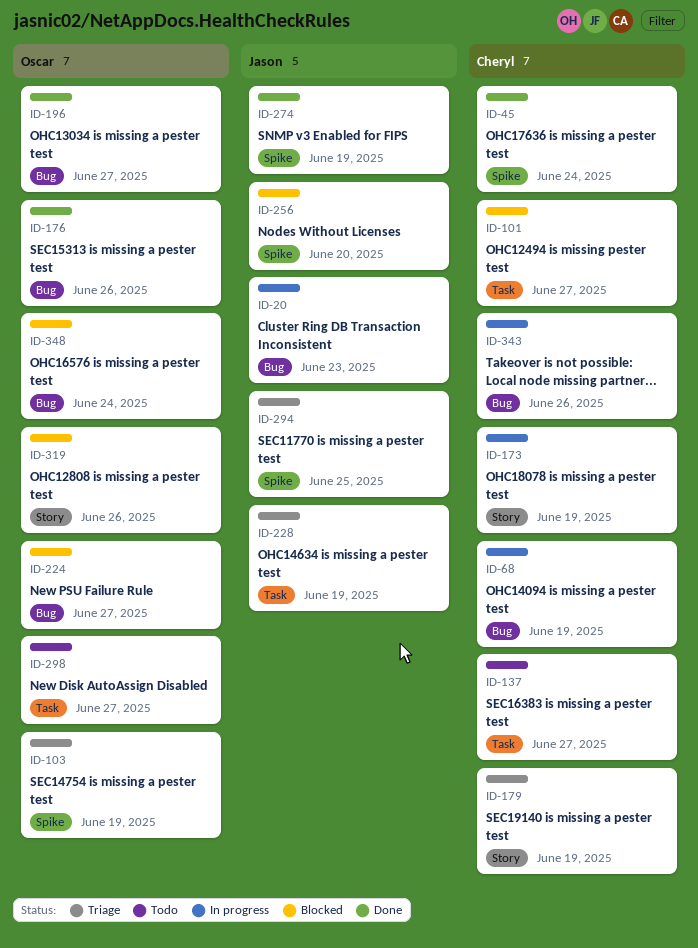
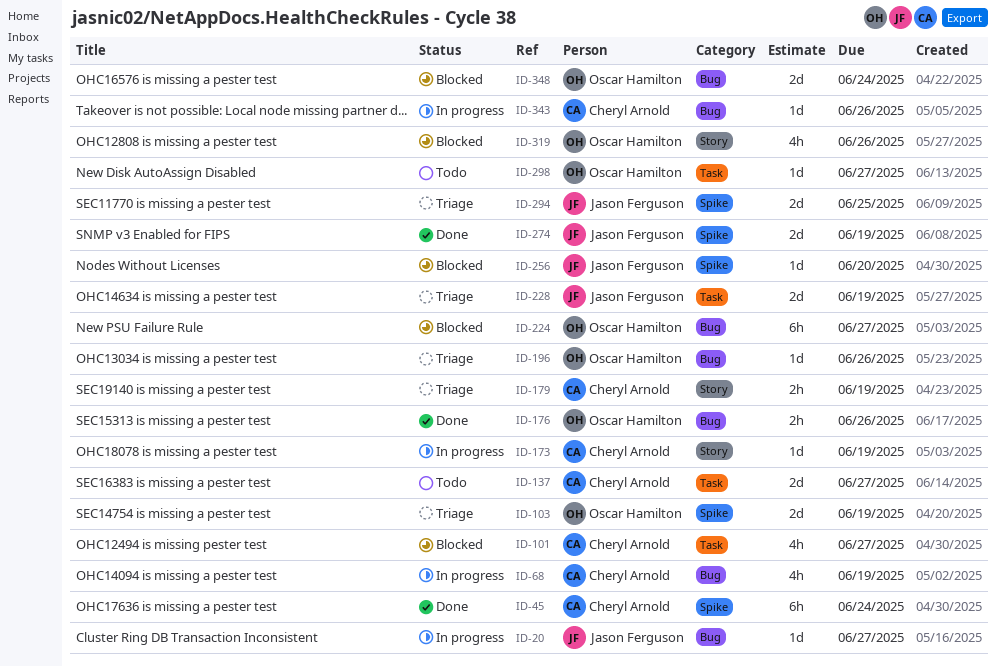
ID-20, due: Jun 23 -> Jun 27
ID-196, status: Done -> Triage
ID-196, due: Jun 27 -> Jun 26

